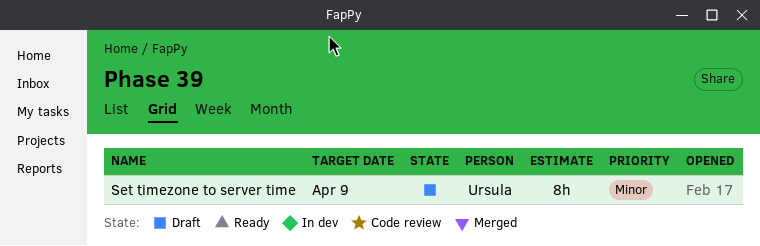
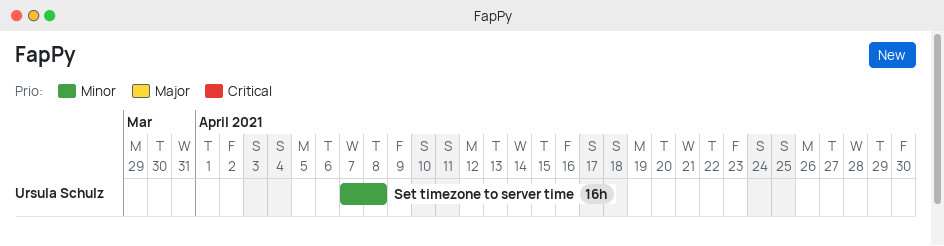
Set timezone to server time, estimate: 8h -> 16h
Set timezone to server time, due: Apr 9 -> Apr 8

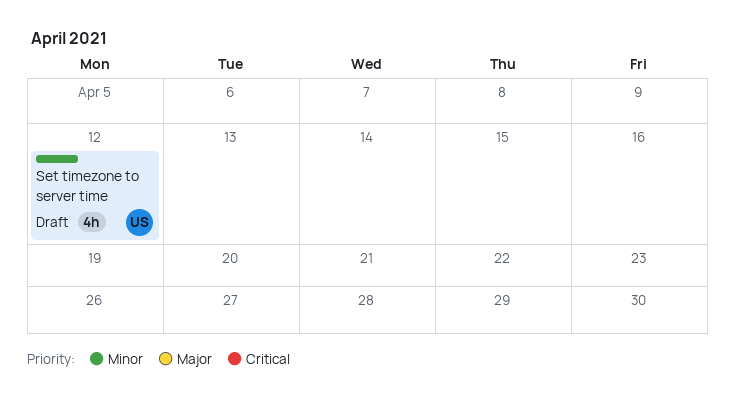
Set timezone to server time, estimate: 16h -> 4h
Set timezone to server time, due: Apr 8 -> Apr 12

